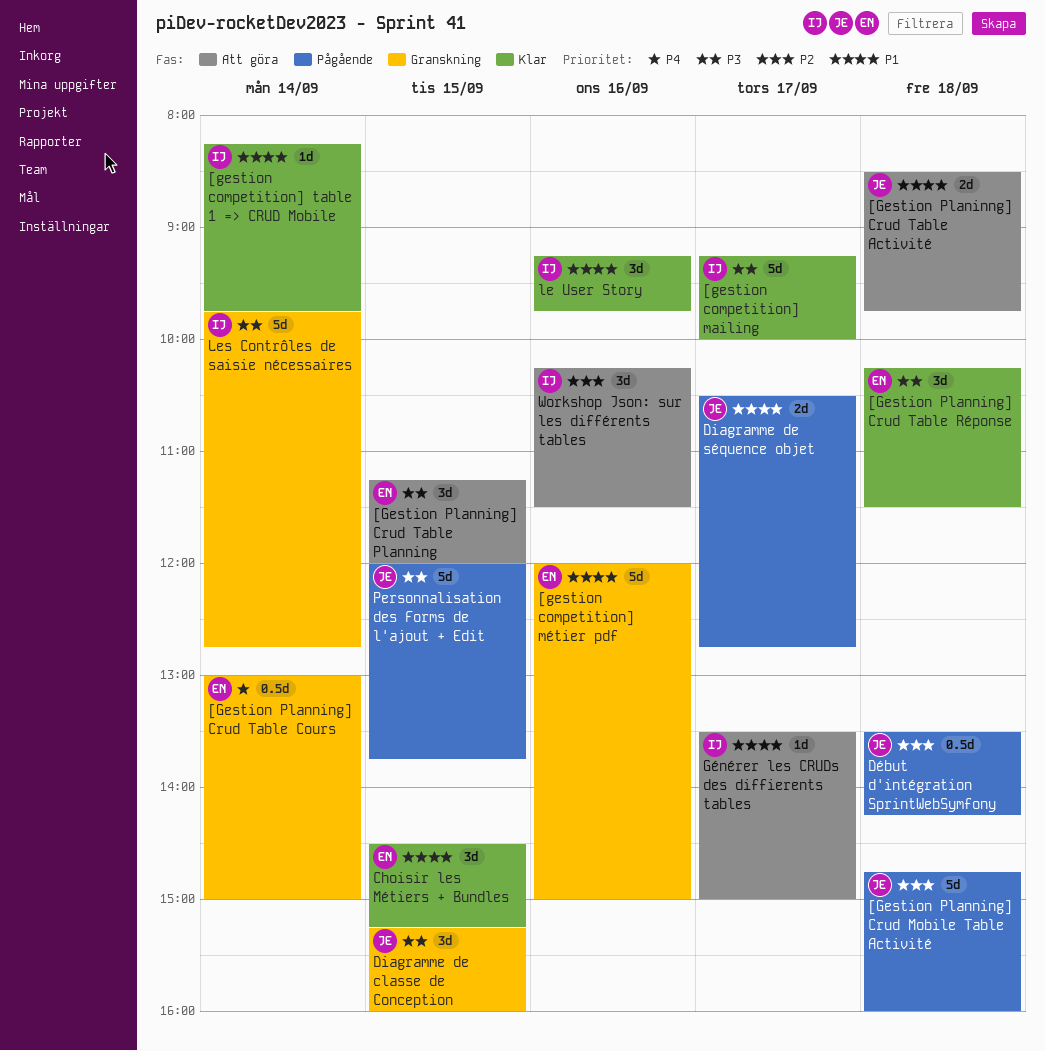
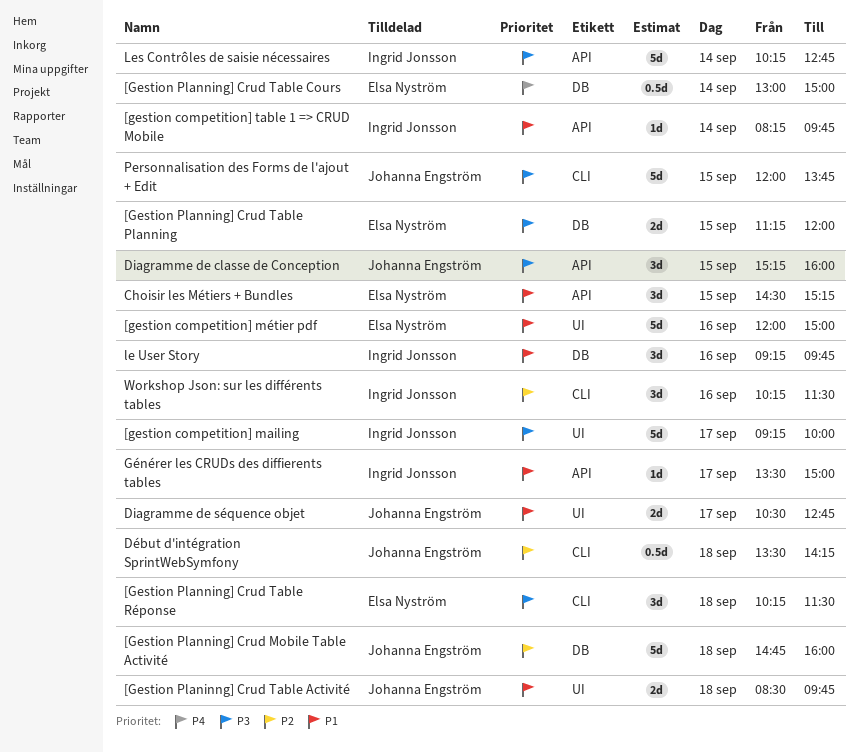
[Gestion Planning] Crud Table Planning, estimate: 3d -> 2d
Les Contrôles de saisie nécessaires, begins: 09:45 -> 10:15

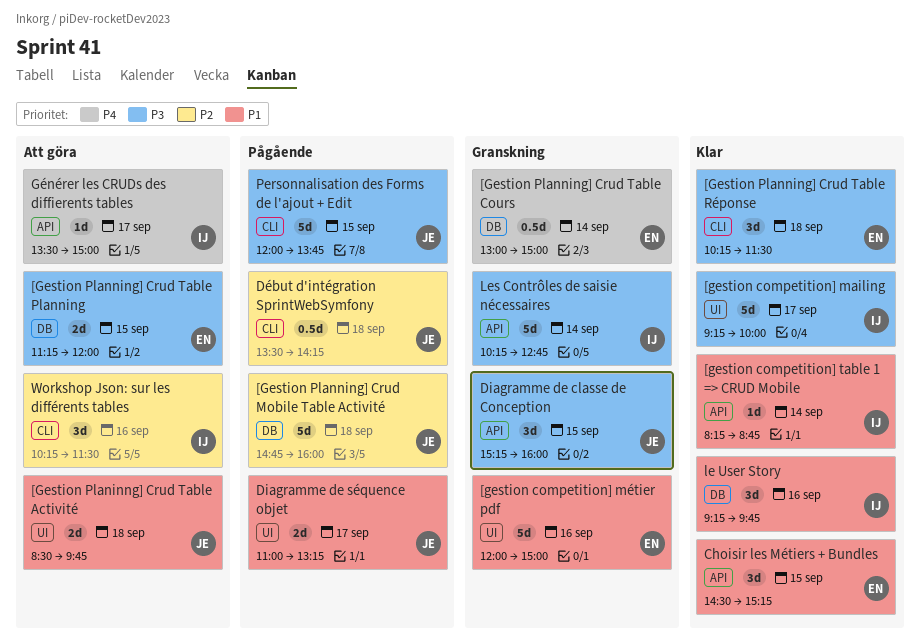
[gestion competition] table 1 => CRUD Mobile, ends: 09:45 -> 08:45
Diagramme de séquence objet, begins: 10:30 -> 11:00
Diagramme de séquence objet, ends: 12:45 -> 13:15
Générer les CRUDs des diffierents tables, priority: P1 -> P4

